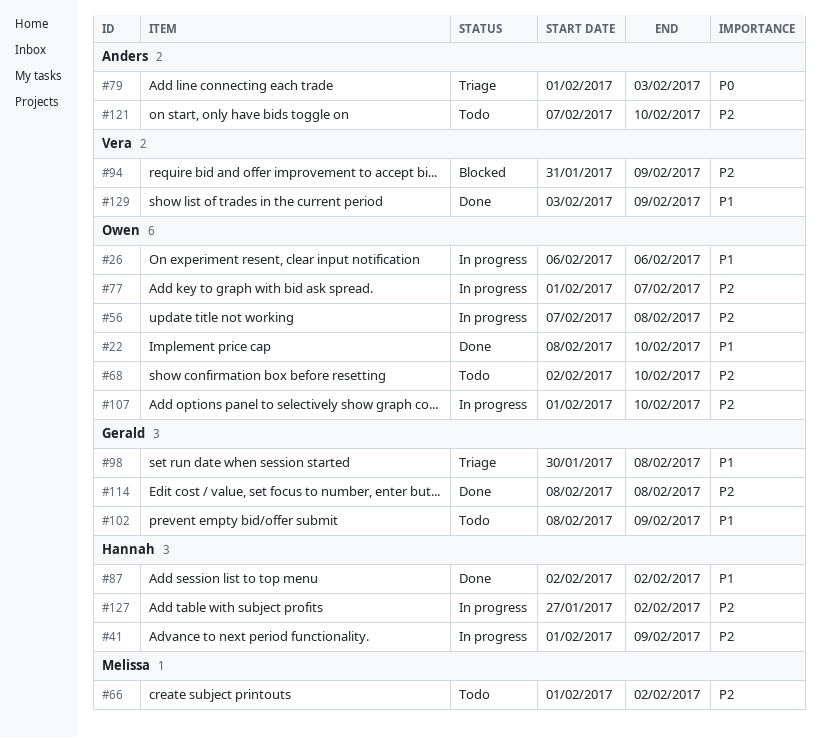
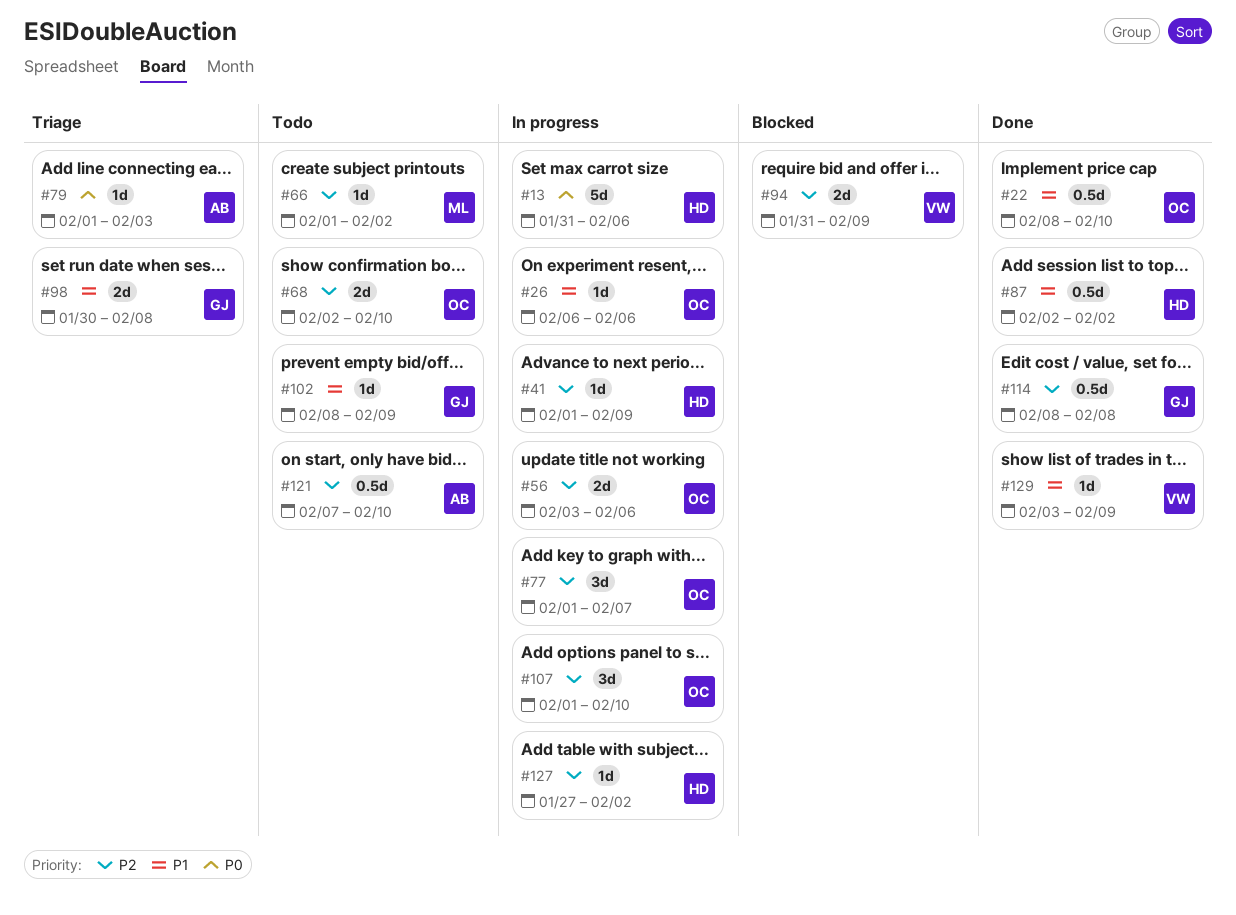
#13: none -> present
#56, start: Feb 7 -> Feb 3
#56, due: Feb 8 -> Feb 6

